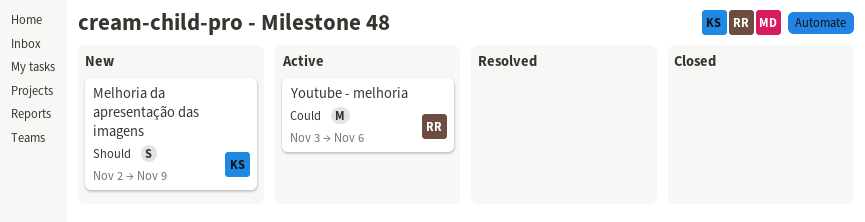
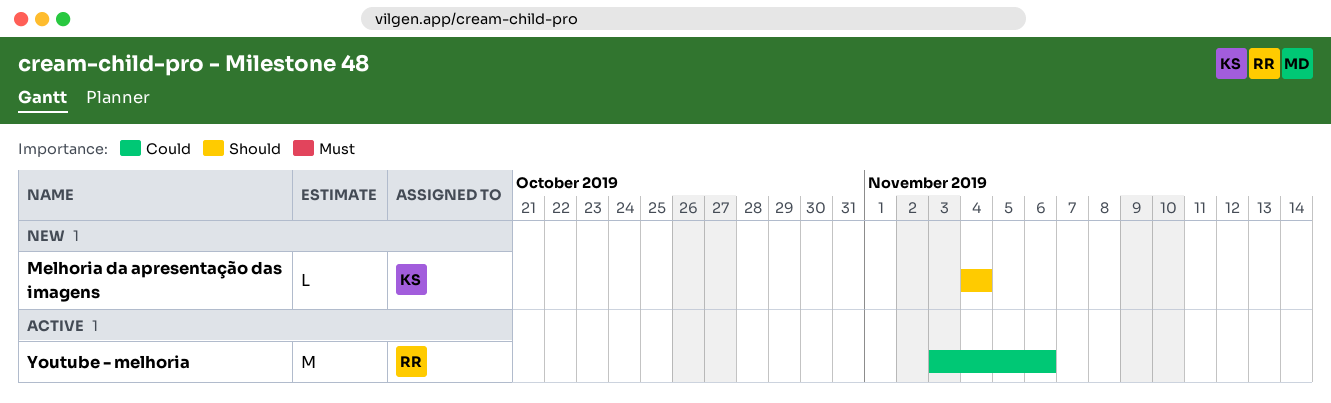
Melhoria da apresentação das imagens, estimate: S -> L
Melhoria da apresentação das imagens, start: Nov 2 -> Nov 4
Melhoria da apresentação das imagens, due: Nov 9 -> Nov 4

